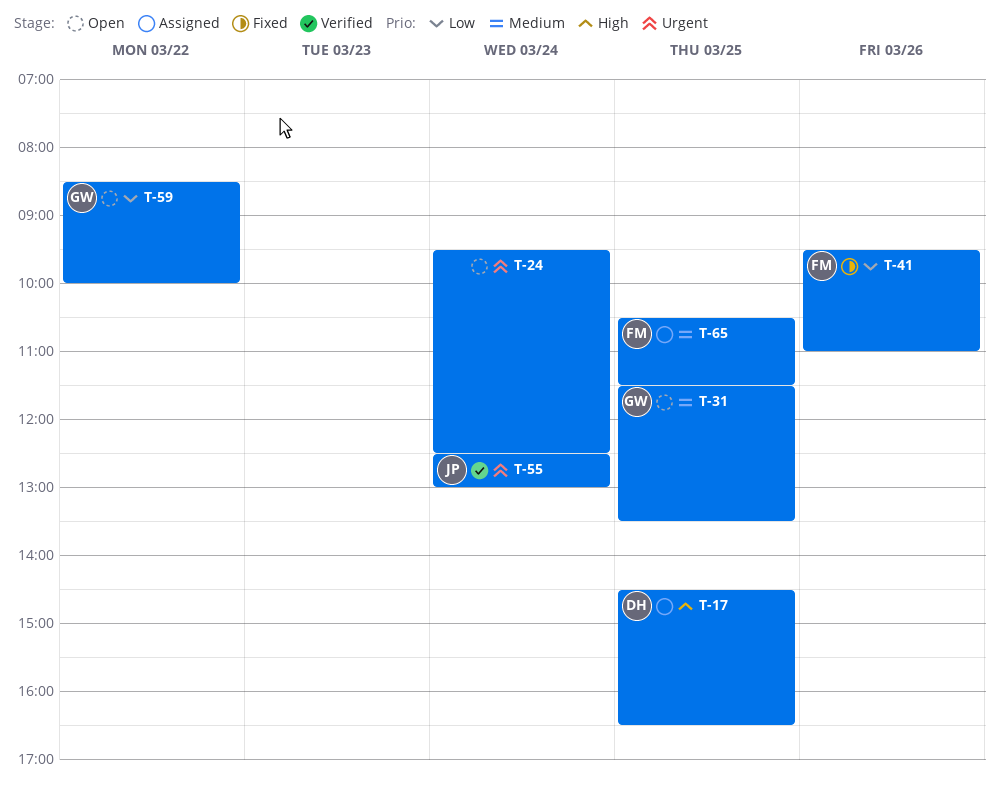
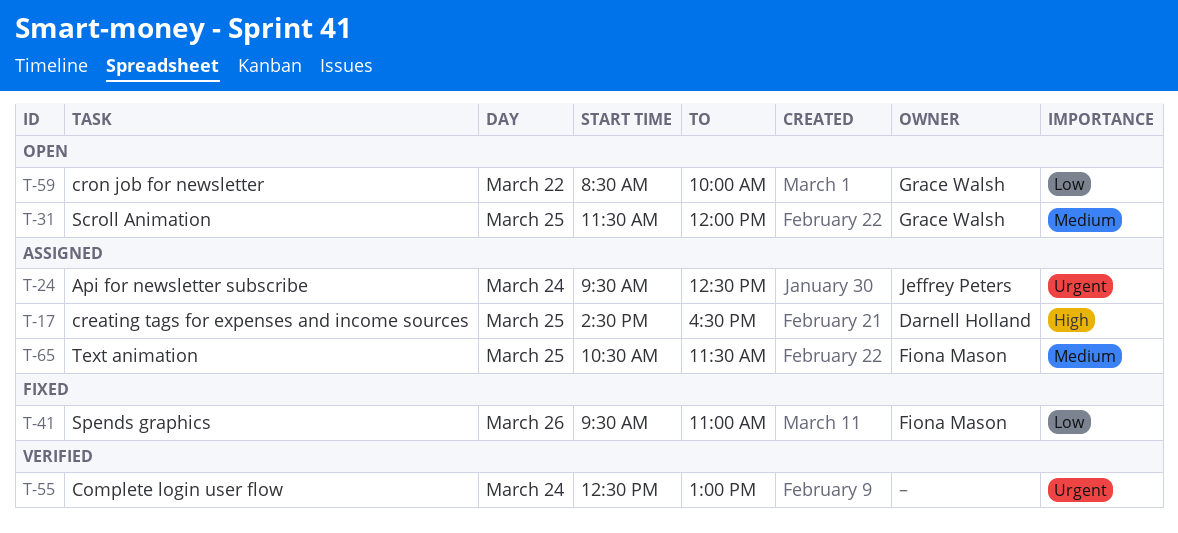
T-24, status: Open -> Assigned
T-24, owner: none -> Jeffrey Peters
T-31, ends: 13:30 -> 12:00
T-55, owner: Jeffrey Peters -> none

